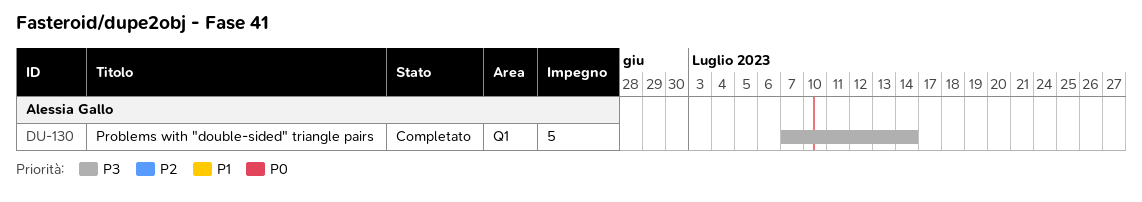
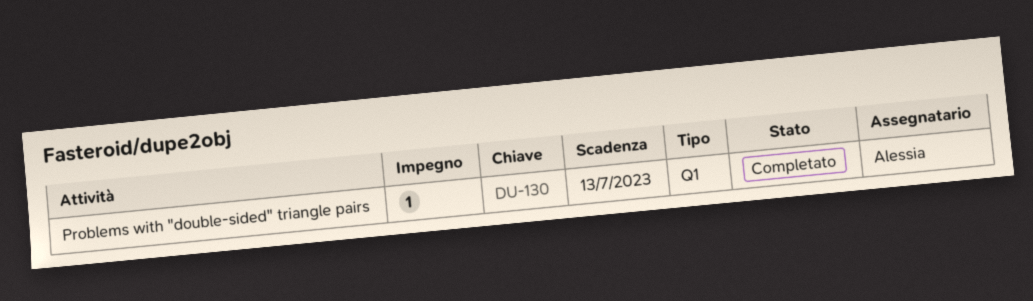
DU-130, estimate: 5 -> 1
DU-130, due: Jul 14 -> Jul 13

